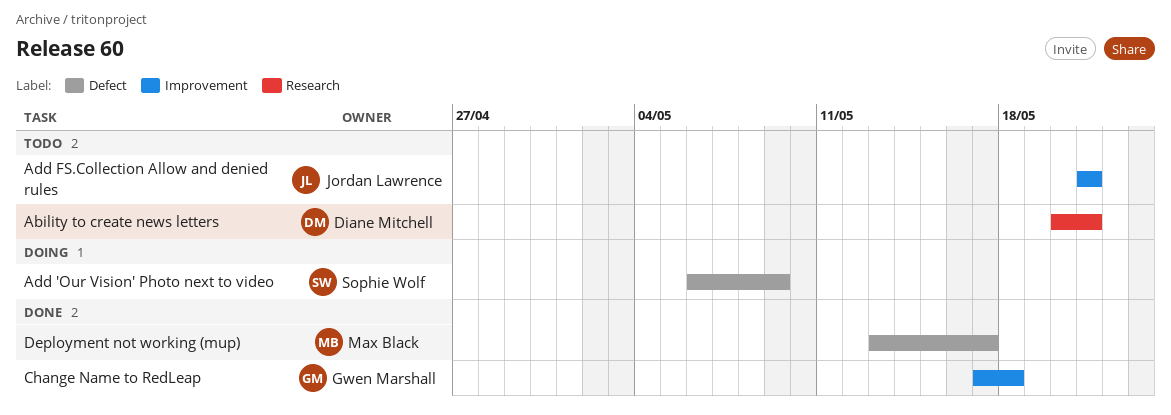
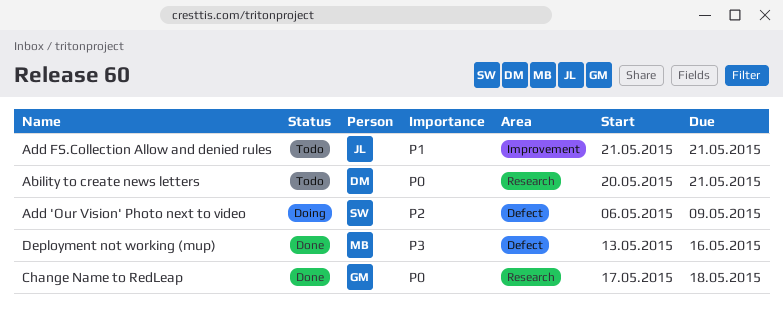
Change Name to RedLeap, label: Improvement -> Research
Deployment not working (mup), due: May 17 -> May 16

